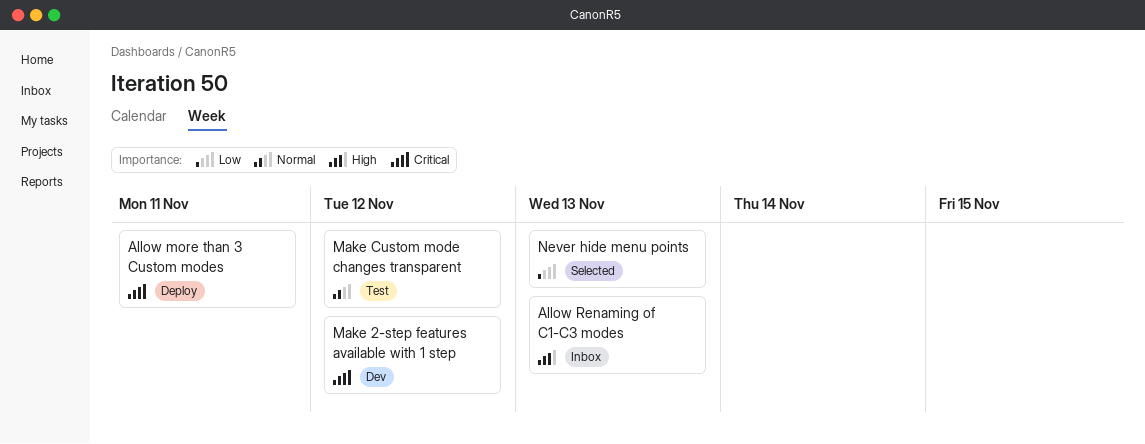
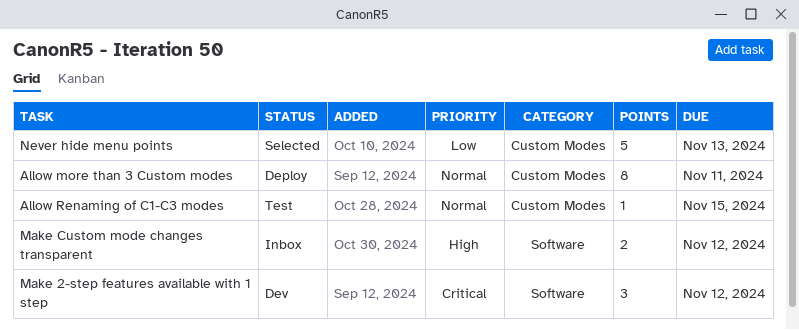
Allow more than 3 Custom modes, priority: Critical -> Normal
Allow Renaming of C1-C3 modes, status: Inbox -> Test
Allow Renaming of C1-C3 modes, priority: High -> Normal
Allow Renaming of C1-C3 modes, due: Nov 13 -> Nov 15
Make Custom mode changes transparent, status: Test -> Inbox
Make Custom mode changes transparent, priority: Normal -> High

